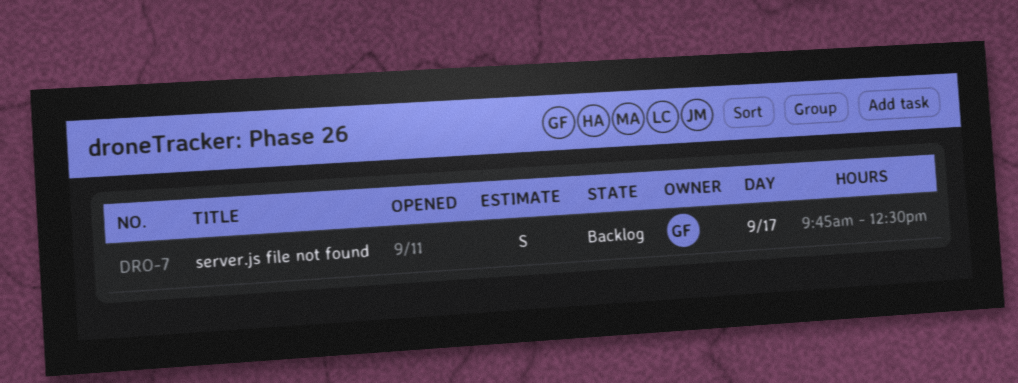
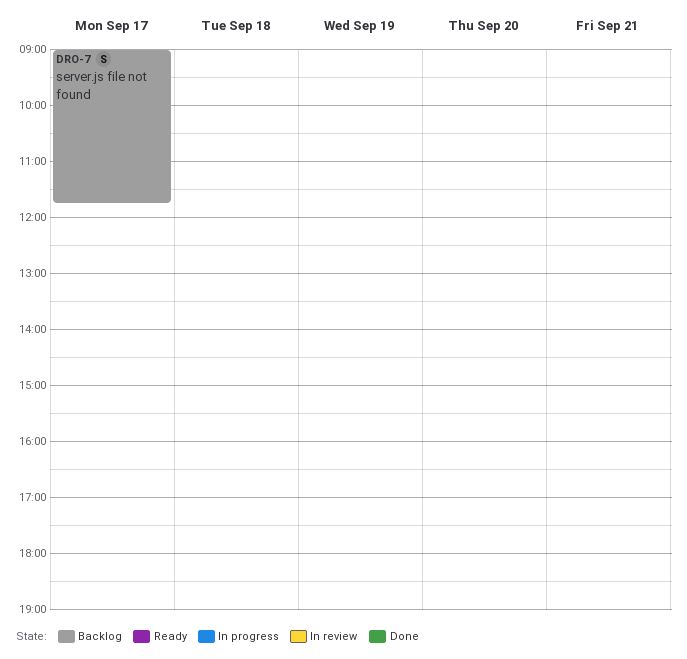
DRO-7, begins: 09:45 -> 09:00
DRO-7, ends: 12:30 -> 11:45

